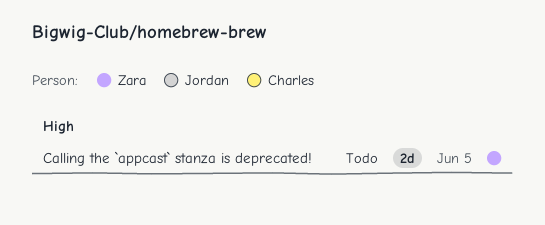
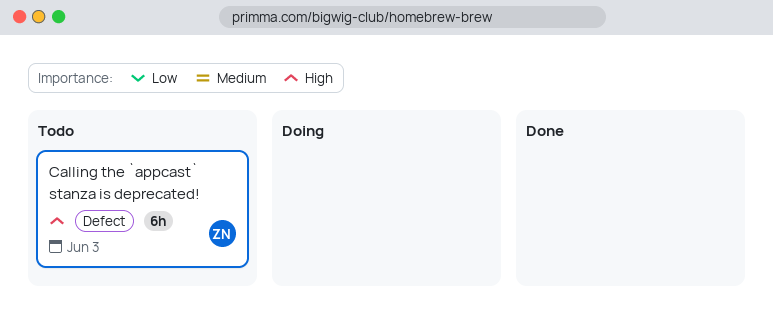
Calling the `appcast` stanza is deprecated!, estimate: 2d -> 6h
Calling the `appcast` stanza is deprecated!, due: Jun 5 -> Jun 3

